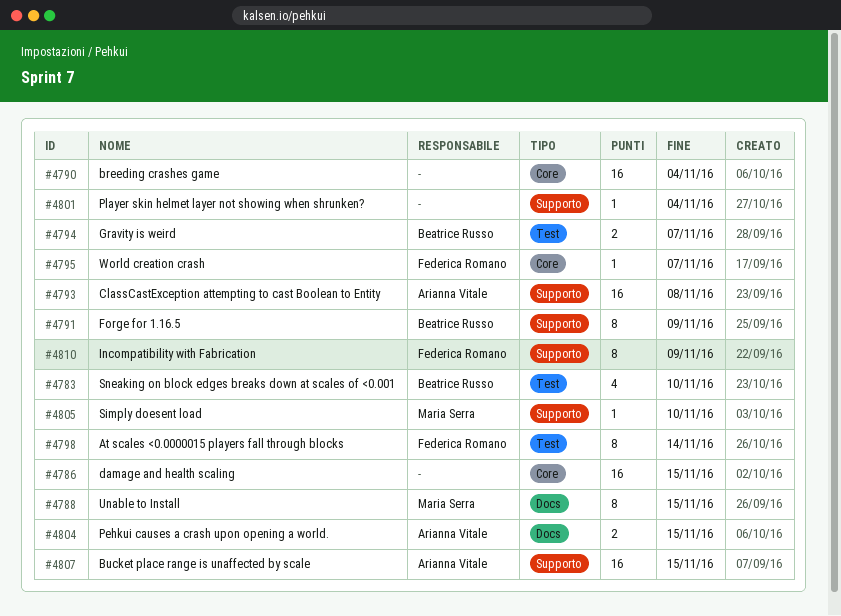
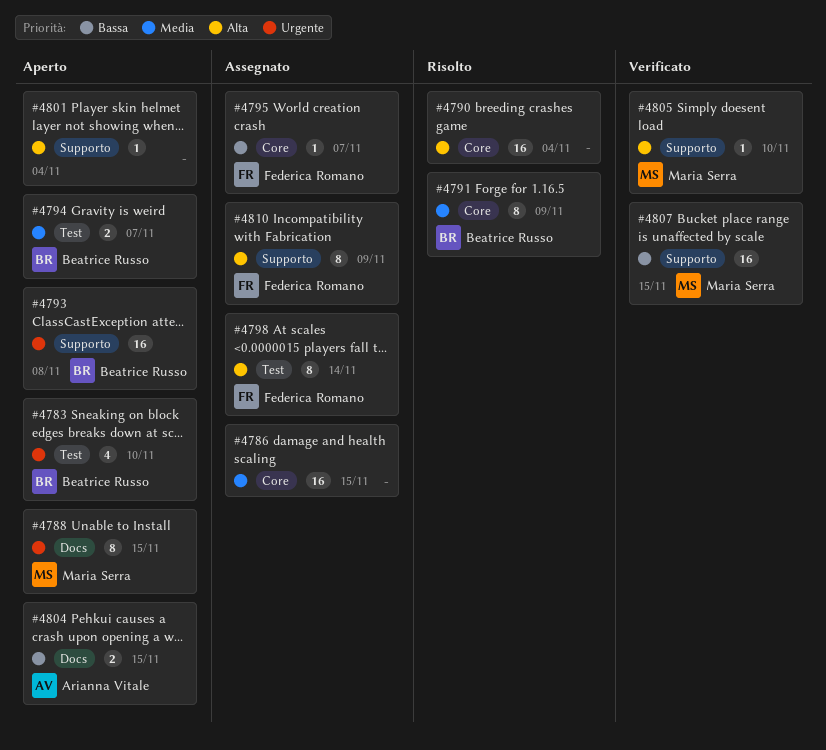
#4791, label: Supporto -> Core
#4793, owner: Arianna Vitale -> Beatrice Russo
#4807, owner: Arianna Vitale -> Maria Serra

